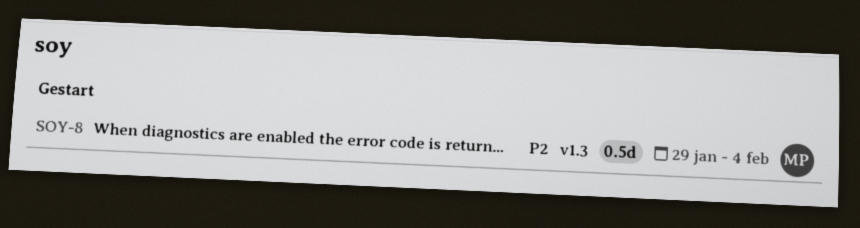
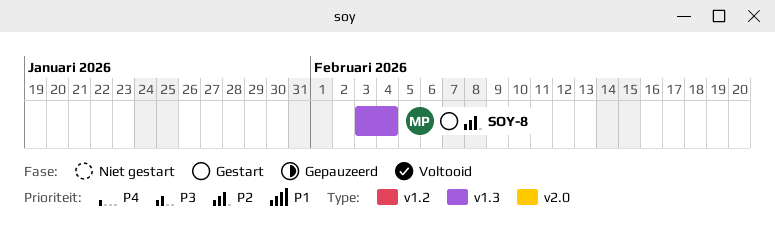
SOY-8, start: Jan 29 -> Feb 3

